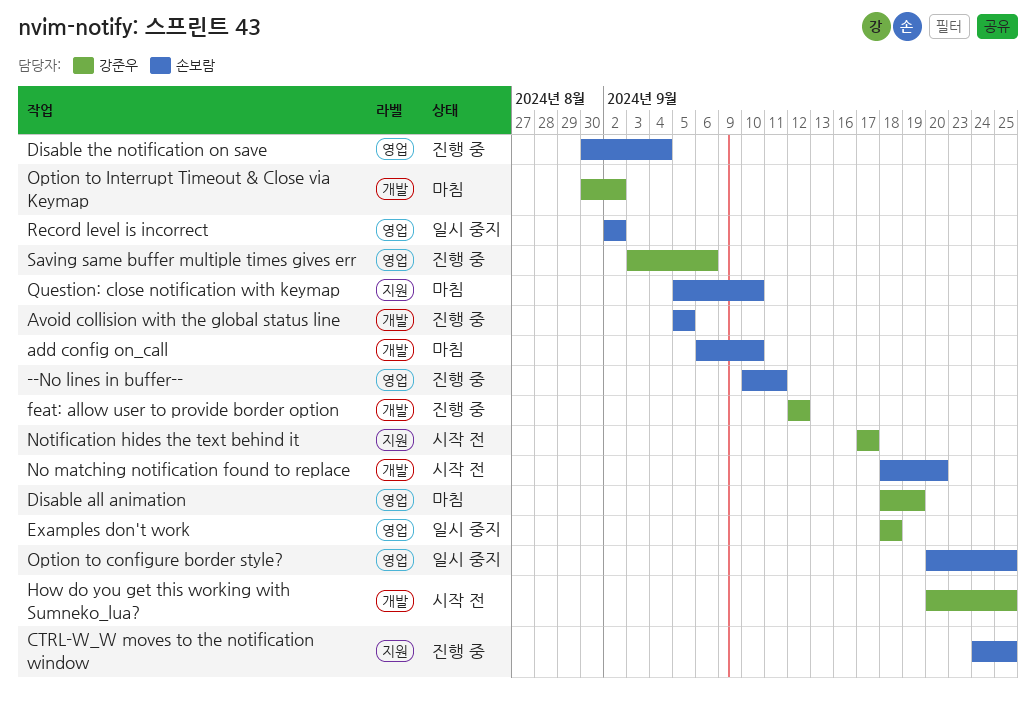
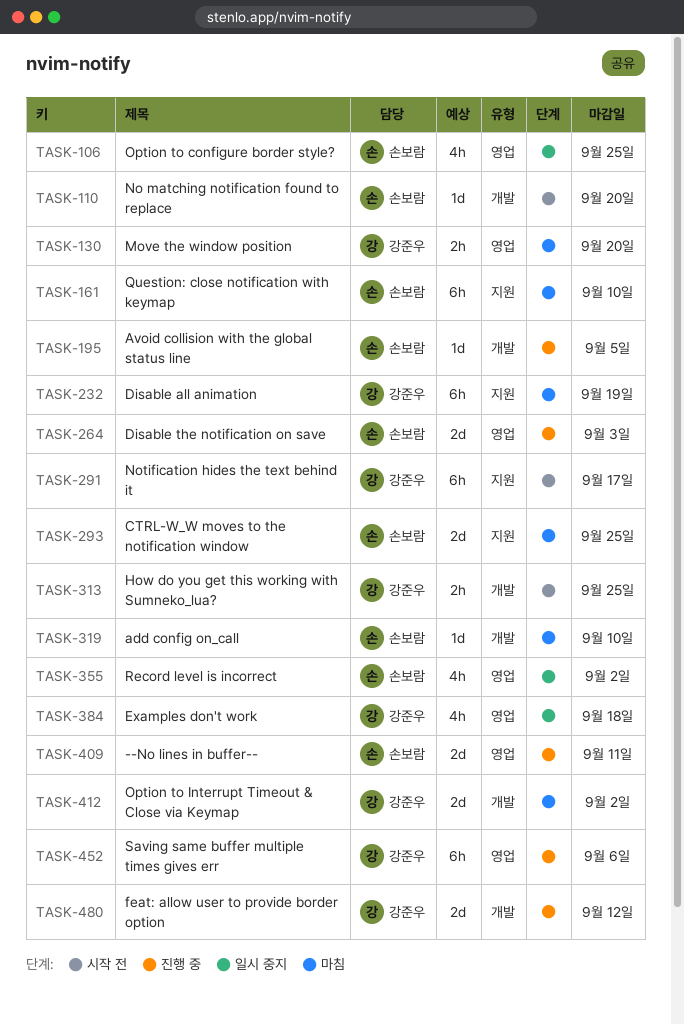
CTRL-W_W moves to the notification window, status: 진행 중 -> 마침
Disable all animation, label: 영업 -> 지원
Disable the notification on save, due: Sep 4 -> Sep 3
Move the window position: none -> present

